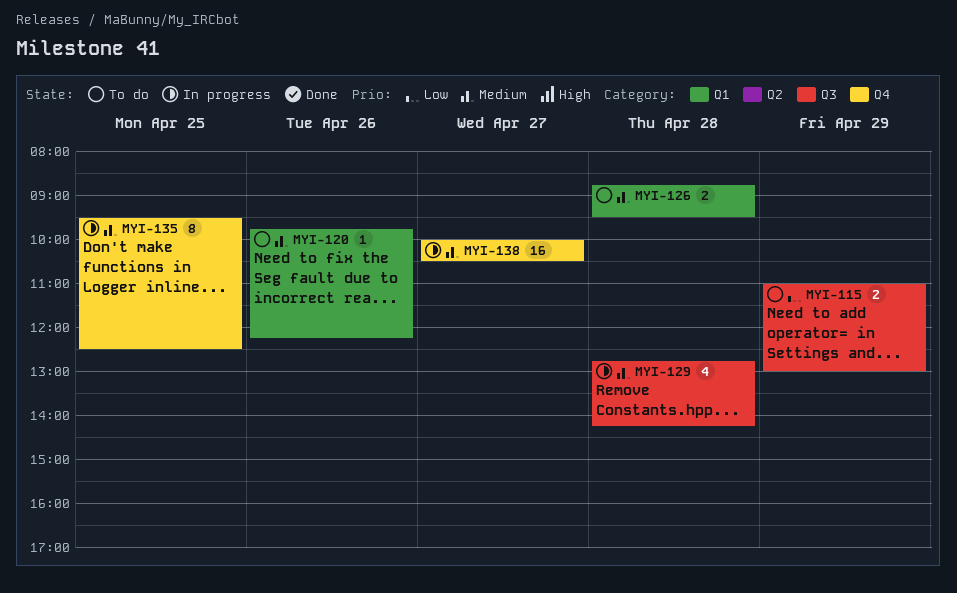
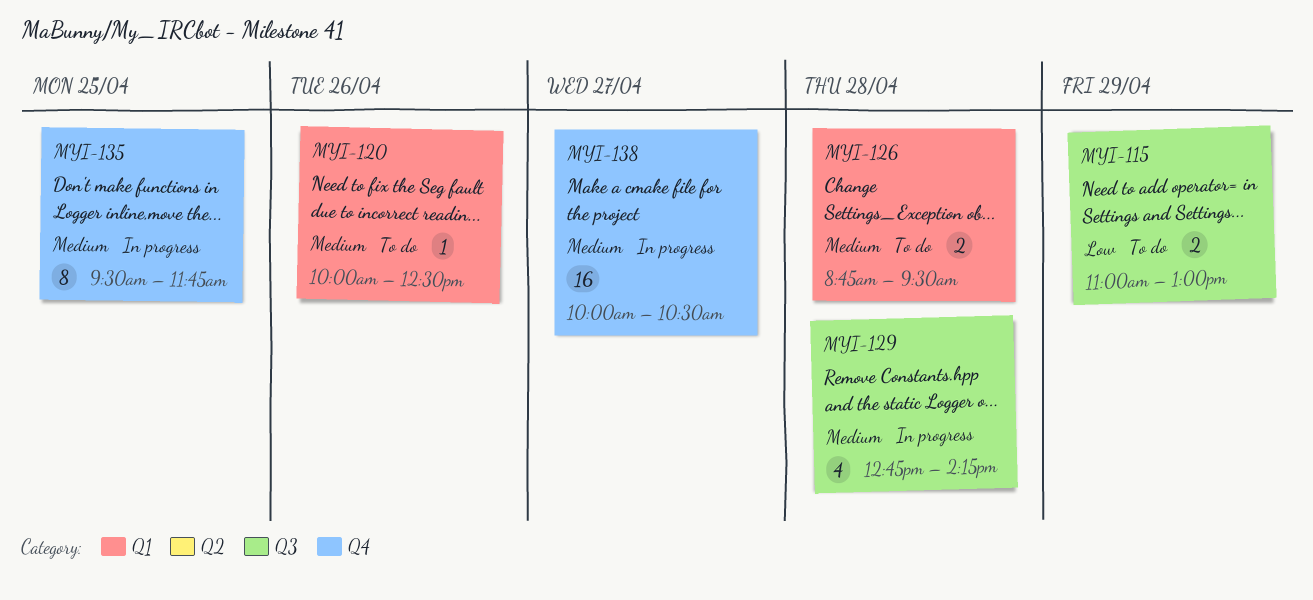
MYI-120, begins: 09:45 -> 10:00
MYI-120, ends: 12:15 -> 12:30
MYI-135, ends: 12:30 -> 11:45

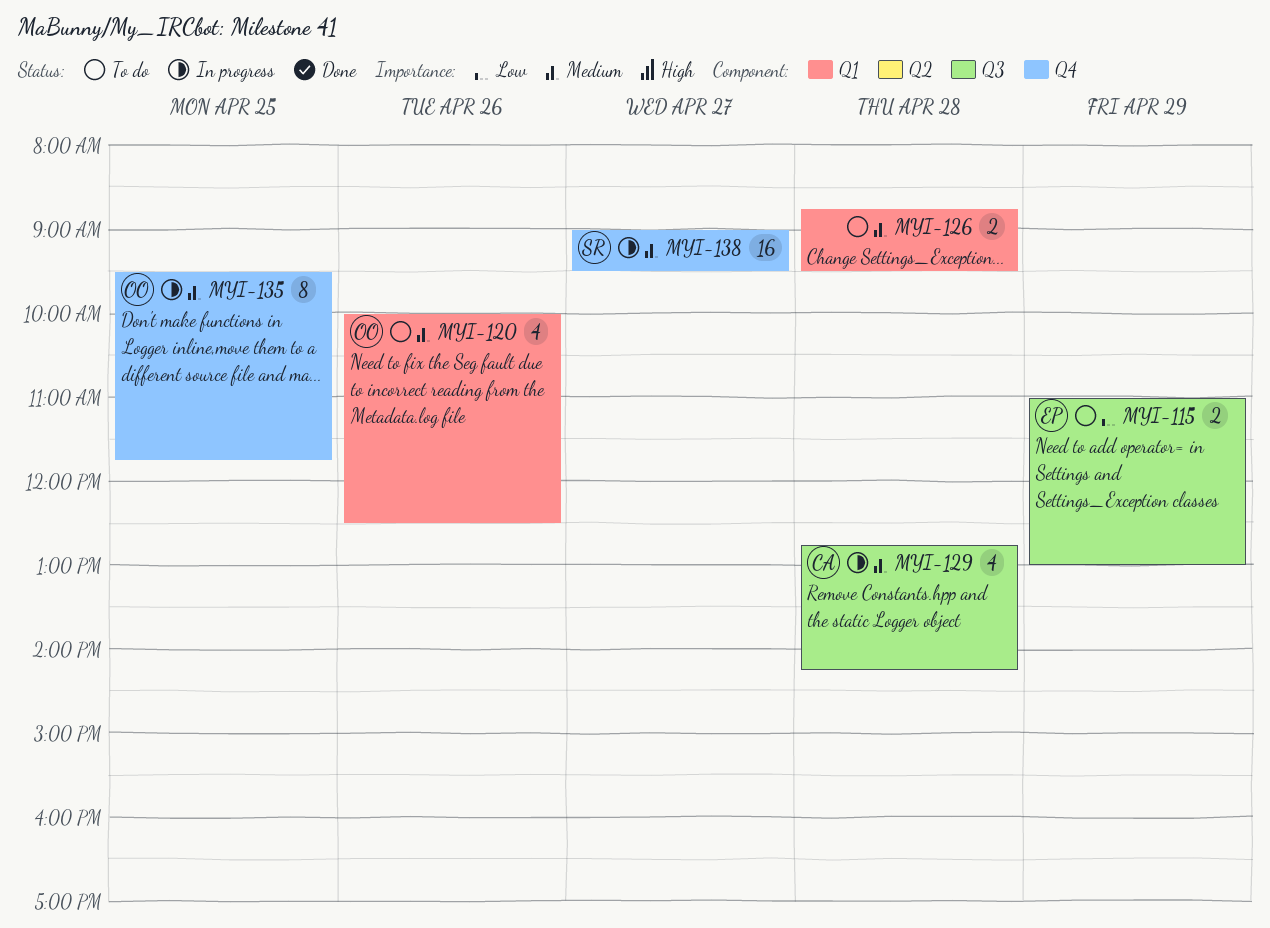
MYI-120, estimate: 1 -> 4
MYI-138, begins: 10:00 -> 09:00
MYI-138, ends: 10:30 -> 09:30

